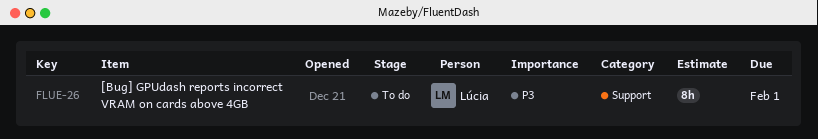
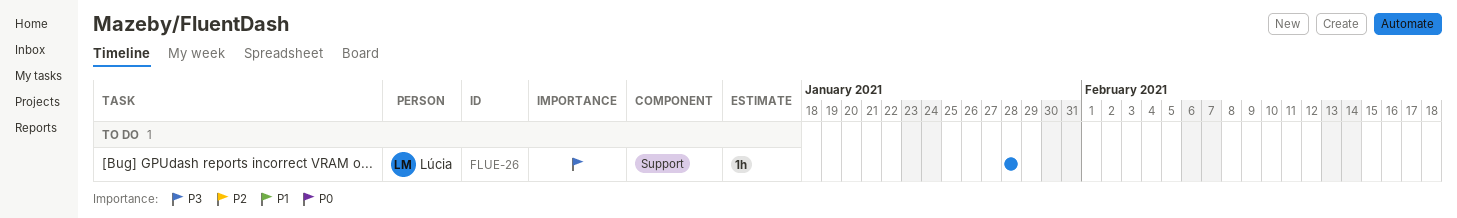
FLUE-26, estimate: 8h -> 1h
FLUE-26, due: Feb 1 -> Jan 28

